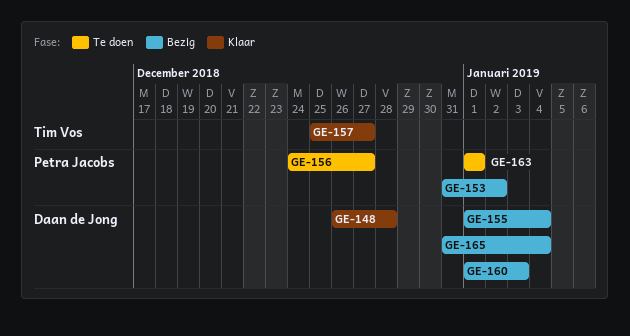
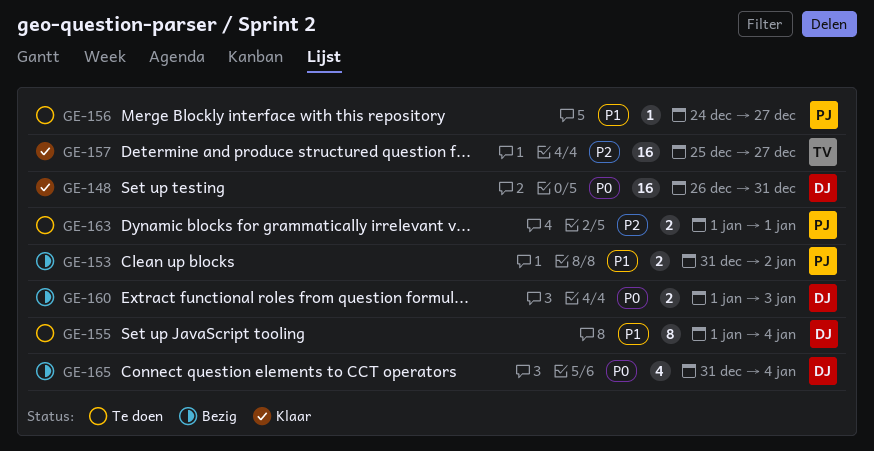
GE-148, due: Dec 28 -> Dec 31
GE-155, status: Bezig -> Te doen

